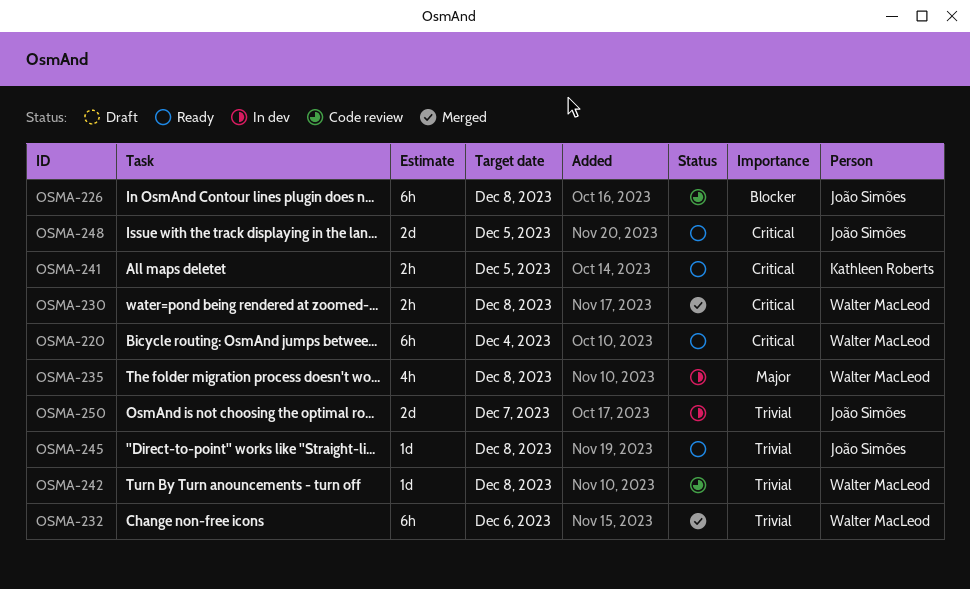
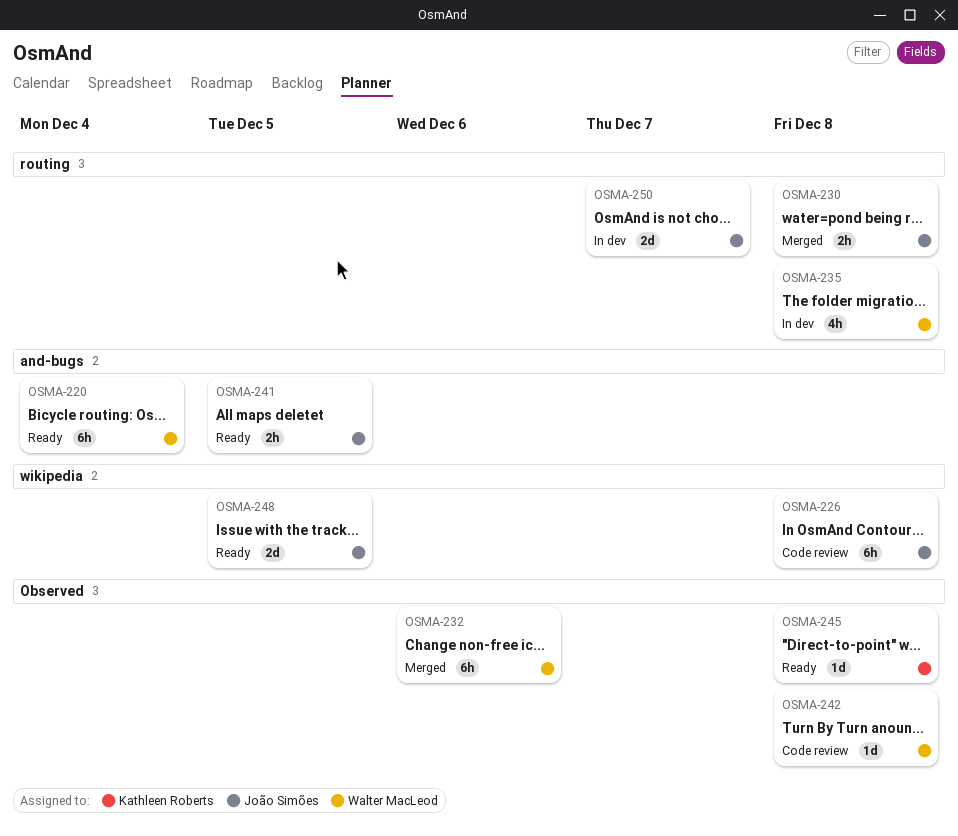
OSMA-230, owner: Walter MacLeod -> João Simões
OSMA-241, owner: Kathleen Roberts -> João Simões
OSMA-245, owner: João Simões -> Kathleen Roberts

